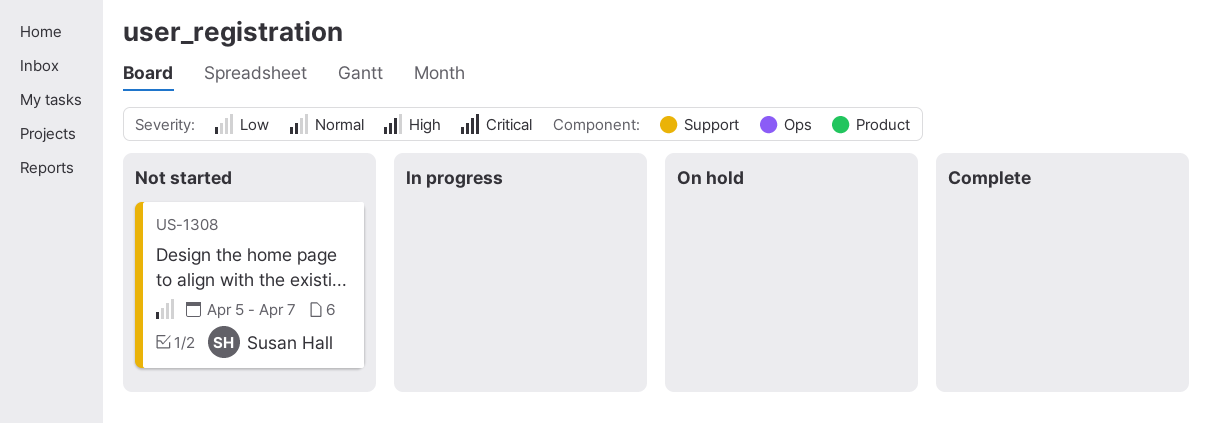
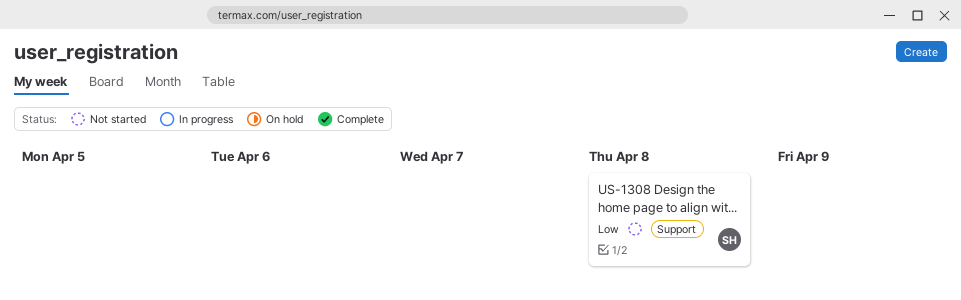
US-1308, due: Apr 7 -> Apr 8

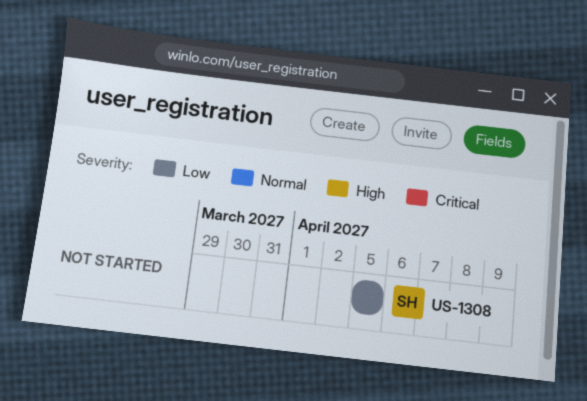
US-1308, due: Apr 8 -> Apr 5

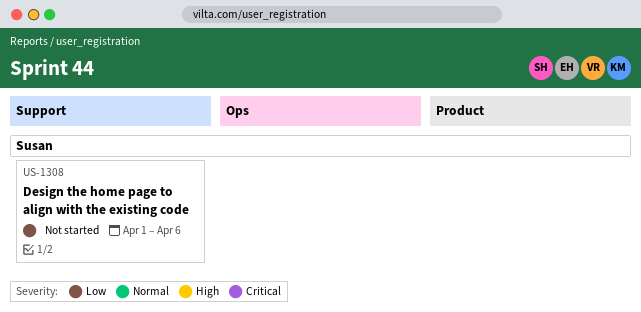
US-1308, start: Apr 5 -> Apr 1
US-1308, due: Apr 5 -> Apr 6

